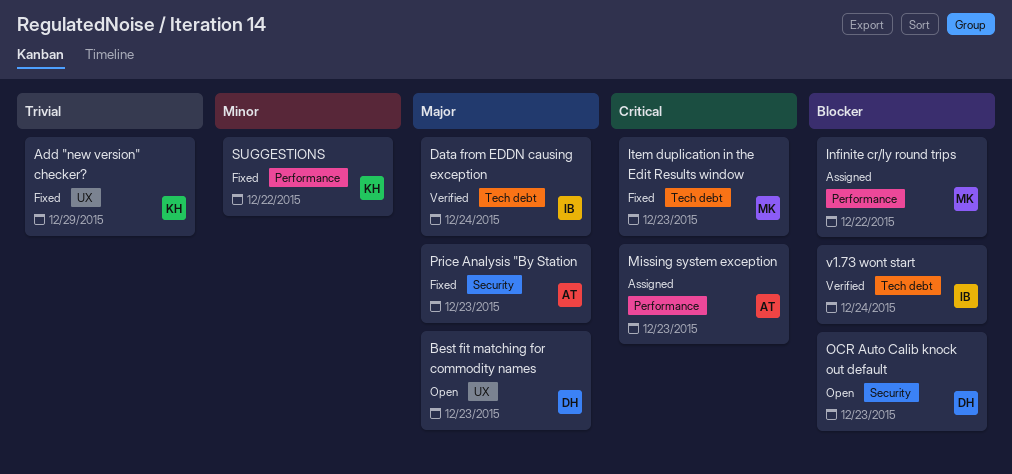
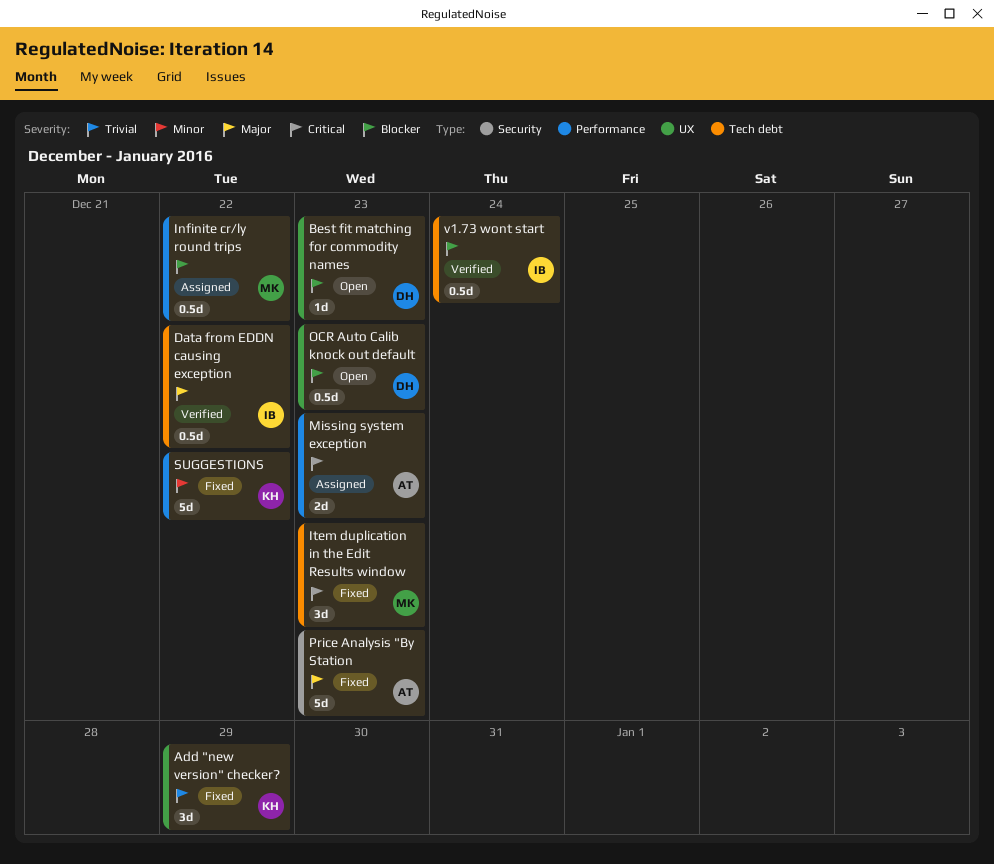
Best fit matching for commodity names, priority: Major -> Blocker
Data from EDDN causing exception, due: Dec 24 -> Dec 22
OCR Auto Calib knock out default, label: Security -> UX

